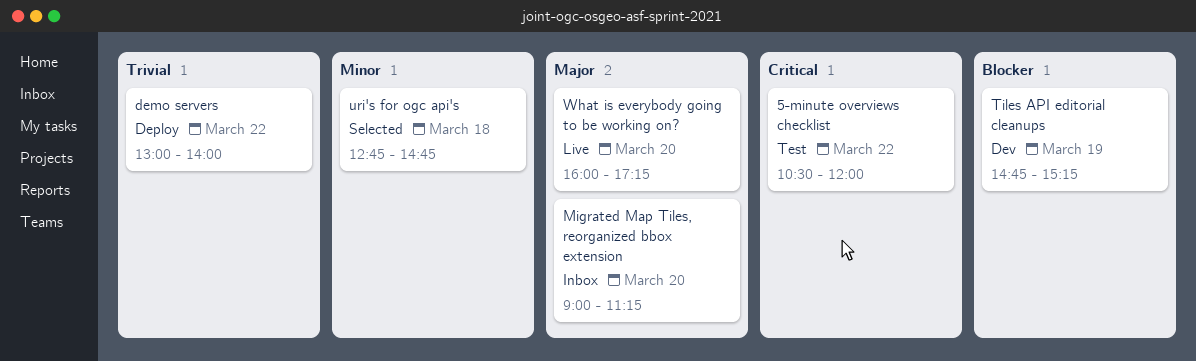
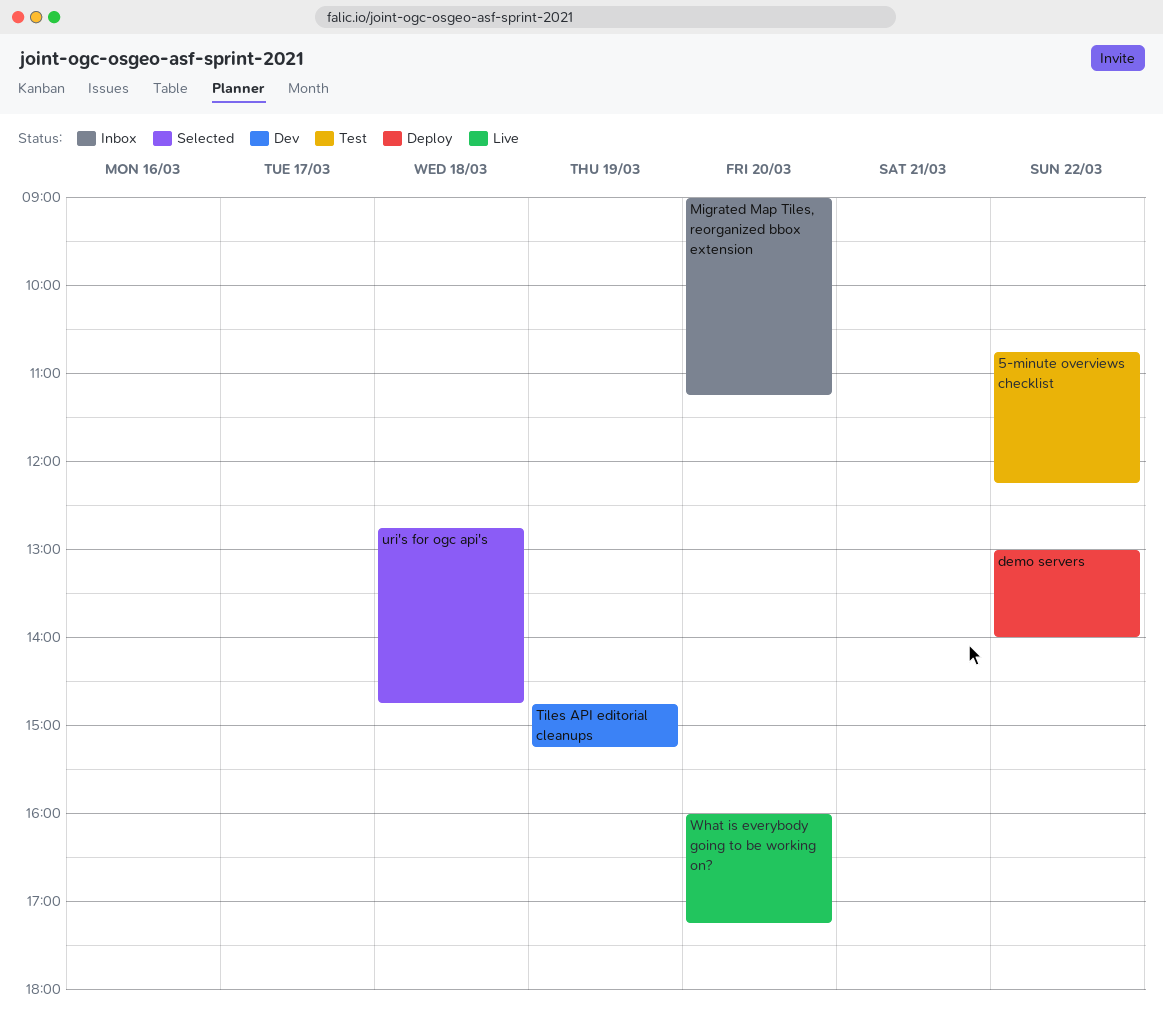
5-minute overviews checklist, begins: 10:30 -> 10:45
5-minute overviews checklist, ends: 12:00 -> 12:15

